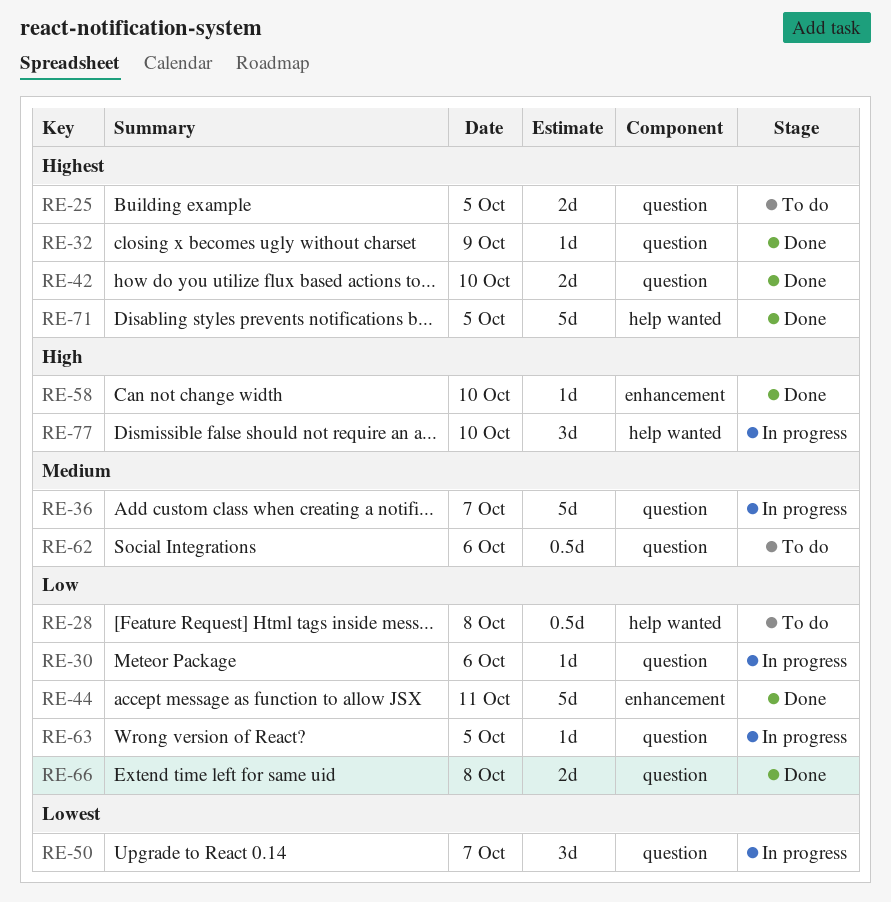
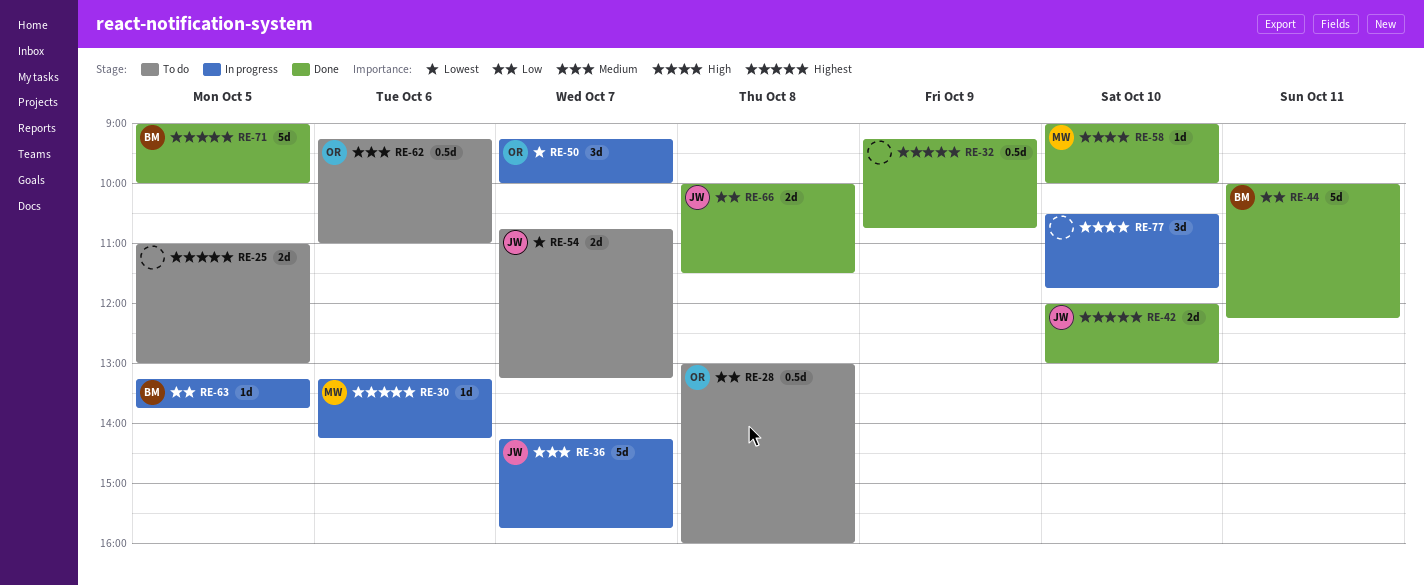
RE-30, priority: Low -> Highest
RE-32, estimate: 1d -> 0.5d
RE-54: none -> present

